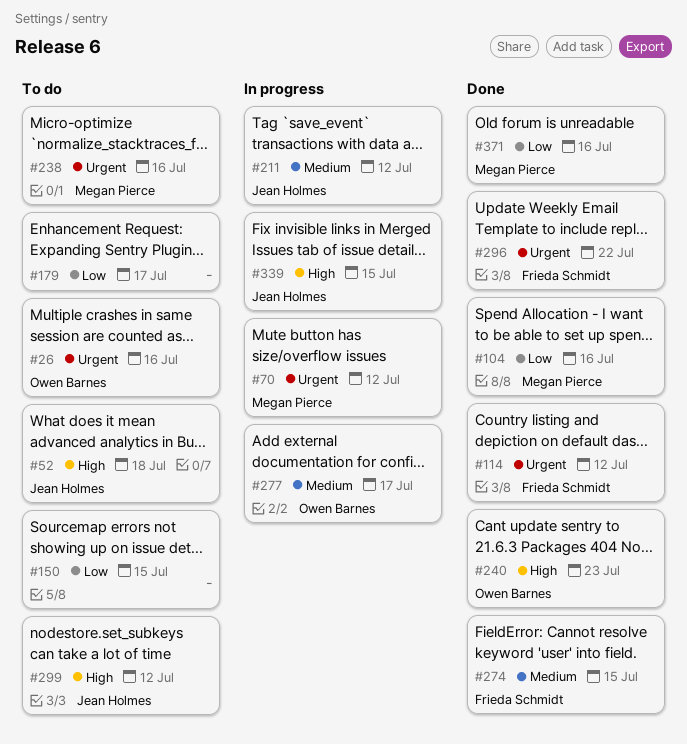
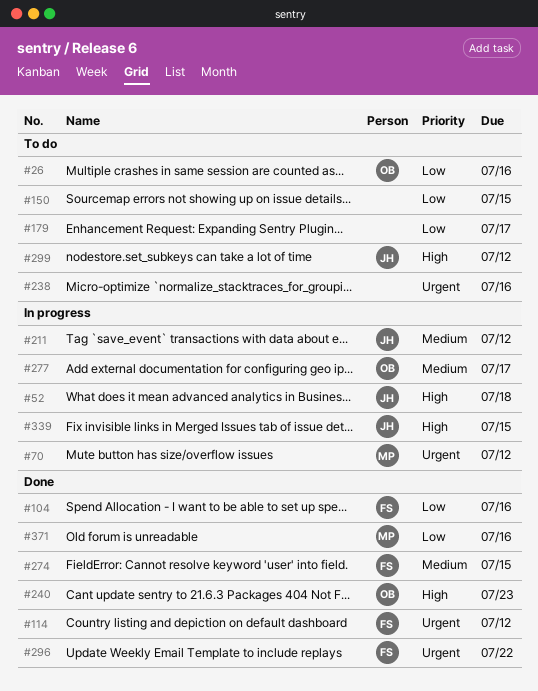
#26, priority: Urgent -> Low
#52, status: To do -> In progress
#104, owner: Megan Pierce -> Frieda Schmidt
#238, owner: Megan Pierce -> none

